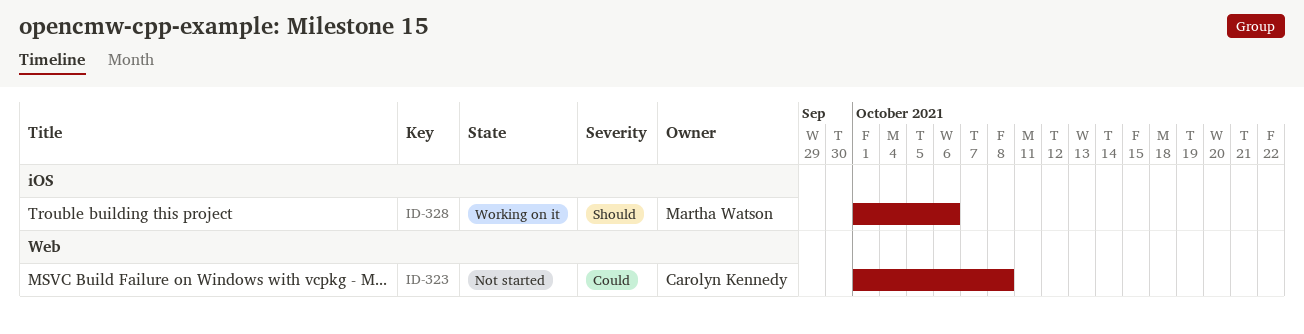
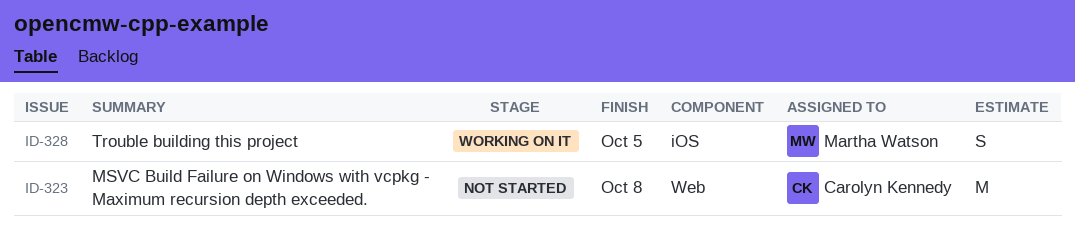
ID-328, due: Oct 6 -> Oct 5

